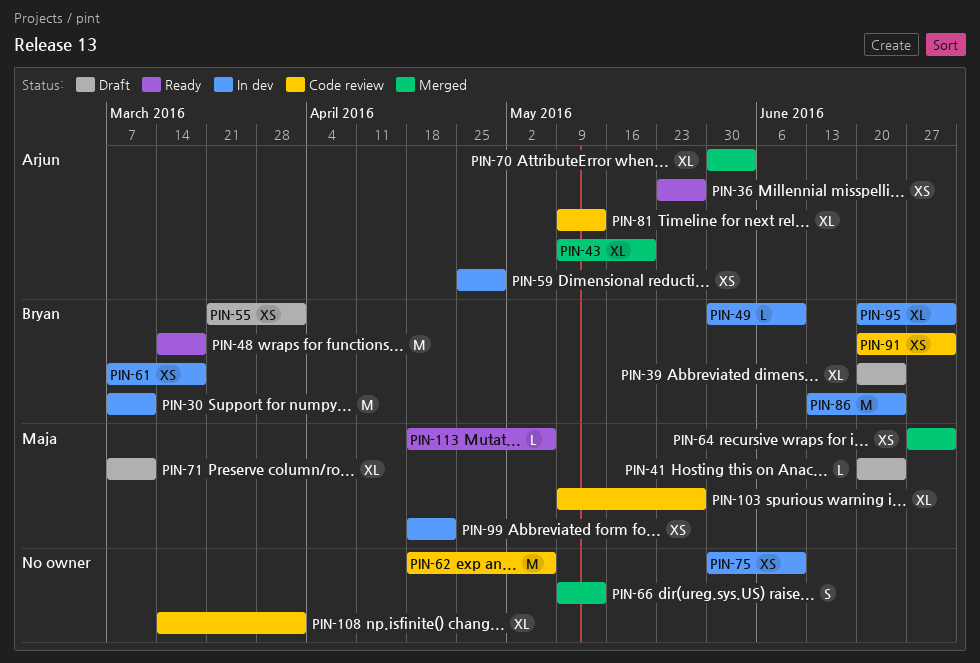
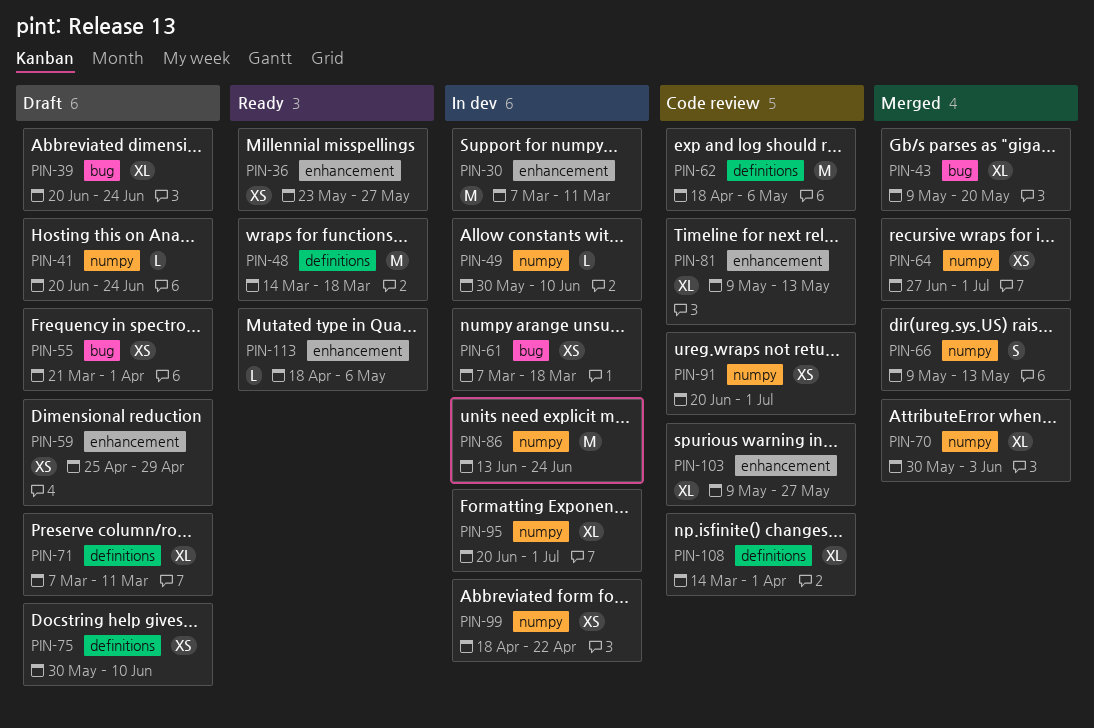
PIN-59, status: In dev -> Draft
PIN-75, status: In dev -> Draft

